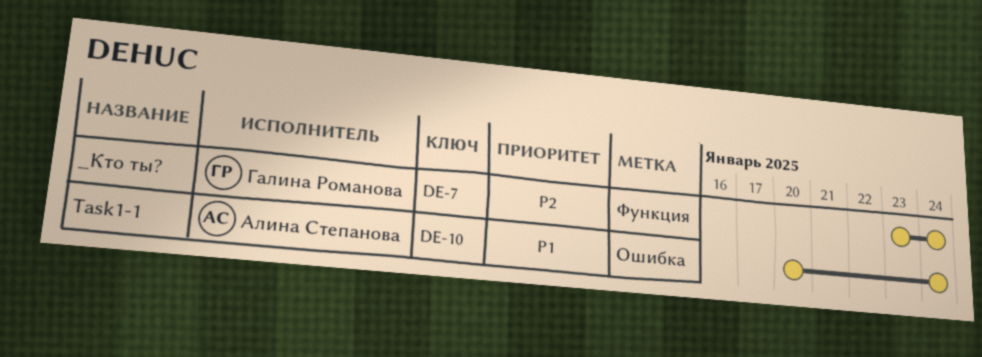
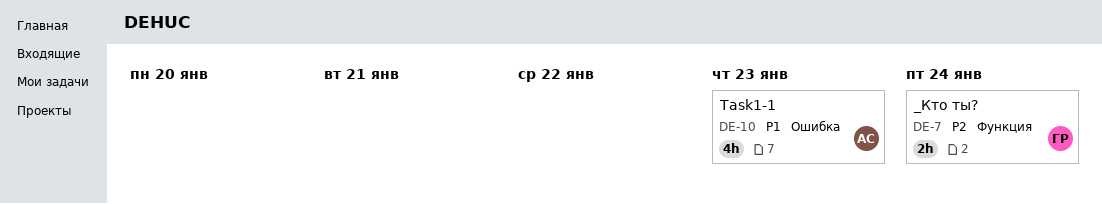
DE-10, due: Jan 24 -> Jan 23

